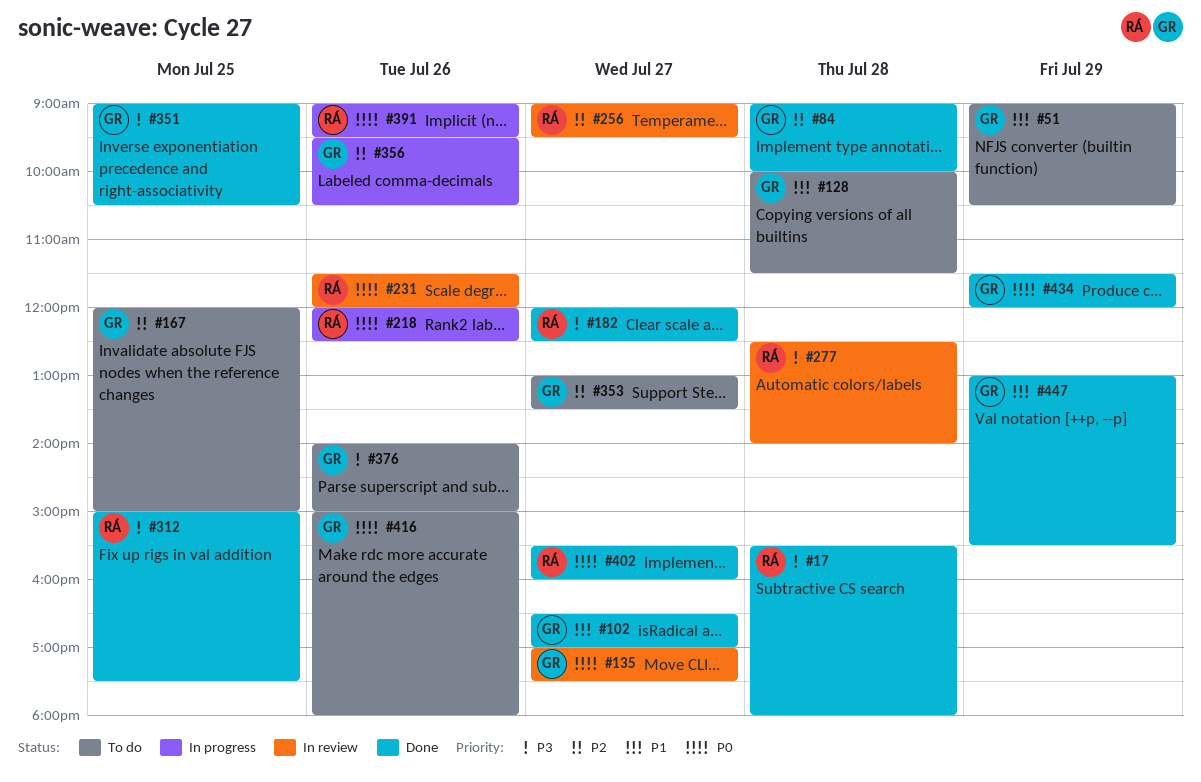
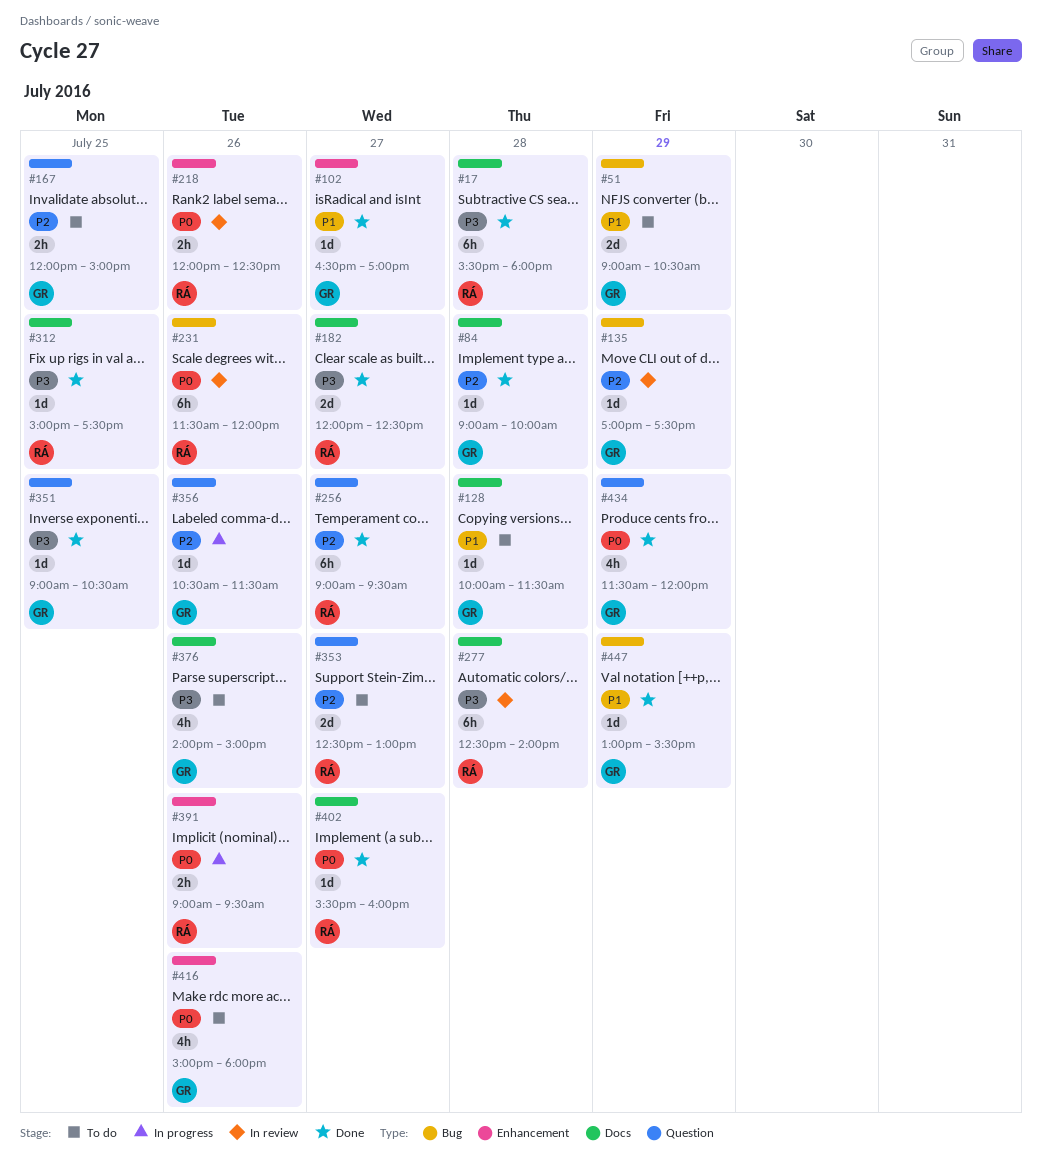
#135, priority: P0 -> P2
#135, day: Jul 27 -> Jul 29
#218, status: In progress -> In review
#256, status: In review -> Done
#353, owner: GR -> RÁ
#353, begins: 13:00 -> 12:30
#353, ends: 13:30 -> 13:00
#356, begins: 09:30 -> 10:30
#356, ends: 10:30 -> 11:30

